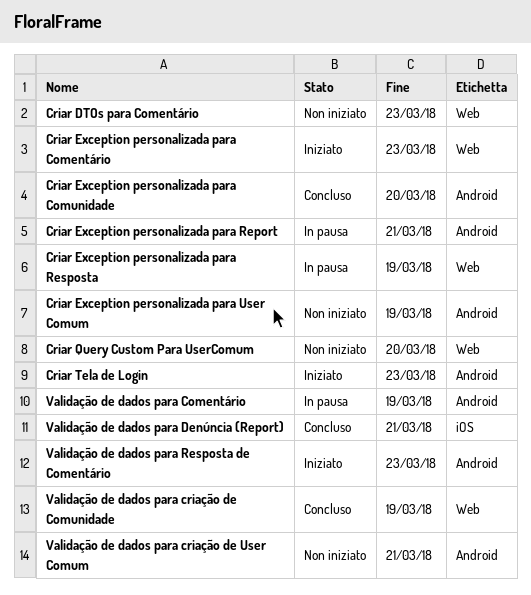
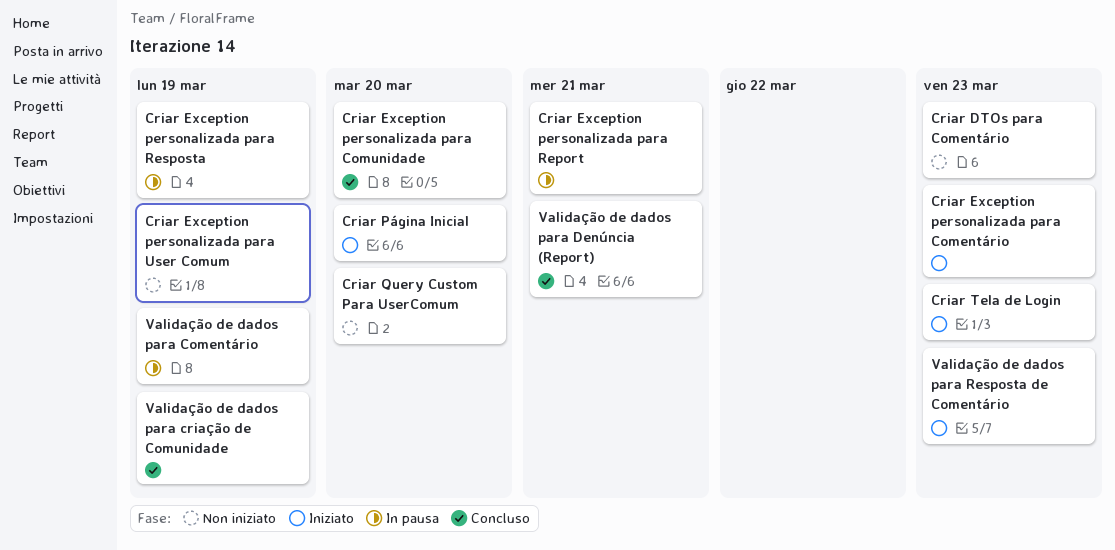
Criar Página Inicial: none -> present
Validação de dados para criação de User Comum: present -> none

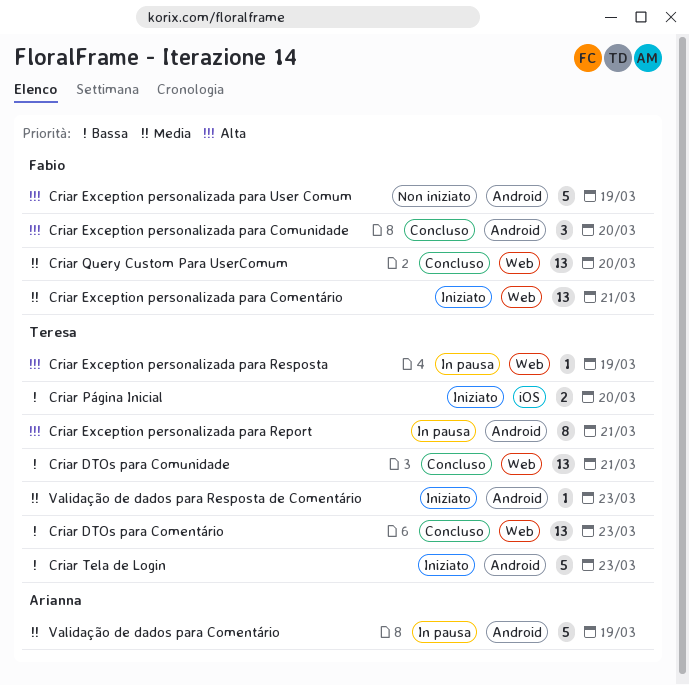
Criar DTOs para Comentário, status: Non iniziato -> Concluso
Criar DTOs para Comunidade: none -> present
Criar Exception personalizada para Comentário, due: Mar 23 -> Mar 21
Criar Query Custom Para UserComum, status: Non iniziato -> Concluso
Validação de dados para criação de Comunidade: present -> none
Validação de dados para Denúncia (Report): present -> none

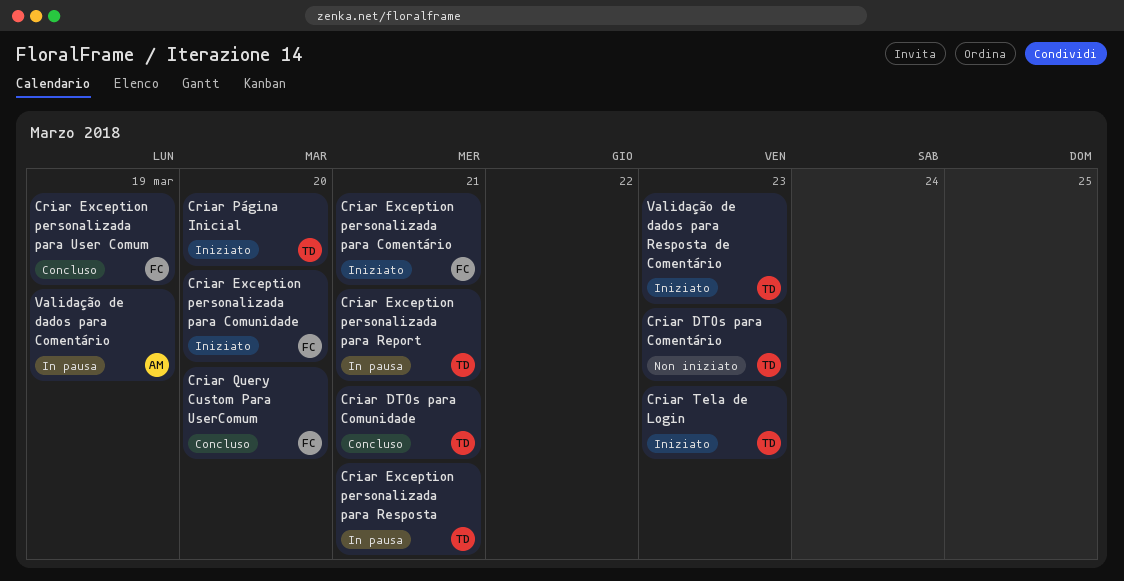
Criar DTOs para Comentário, status: Concluso -> Non iniziato
Criar Exception personalizada para Comunidade, status: Concluso -> Iniziato
Criar Exception personalizada para Resposta, due: Mar 19 -> Mar 21
Criar Exception personalizada para User Comum, status: Non iniziato -> Concluso

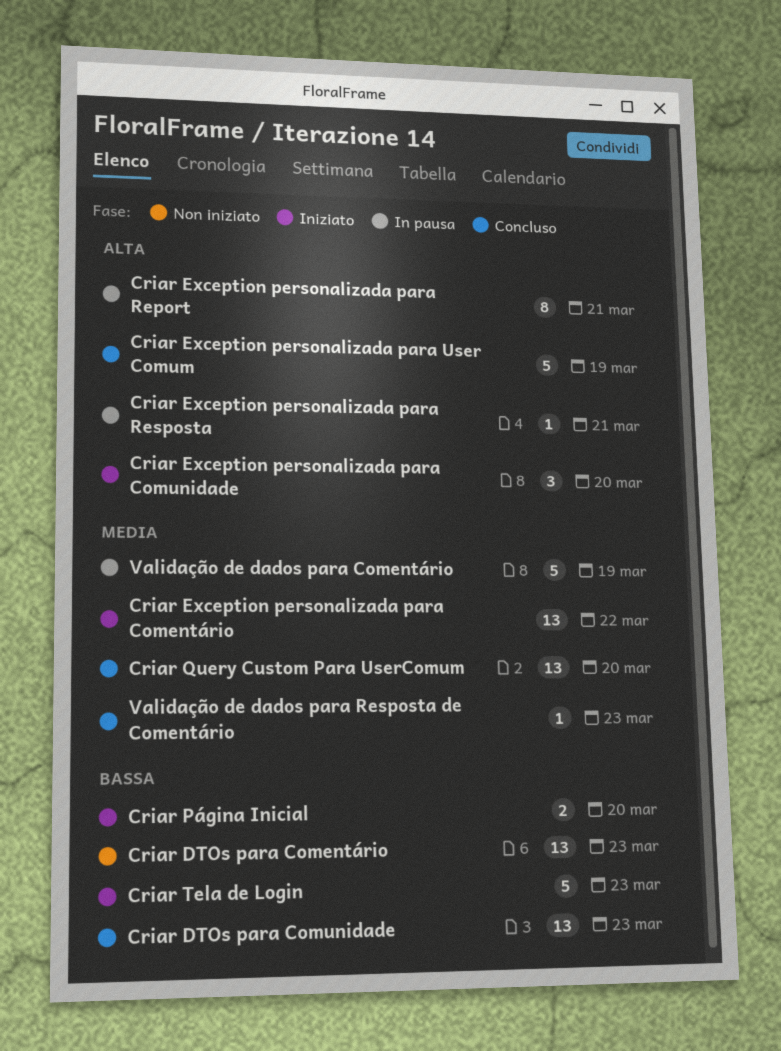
Criar DTOs para Comunidade, due: Mar 21 -> Mar 23
Criar Exception personalizada para Comentário, due: Mar 21 -> Mar 22
Validação de dados para Resposta de Comentário, status: Iniziato -> Concluso

